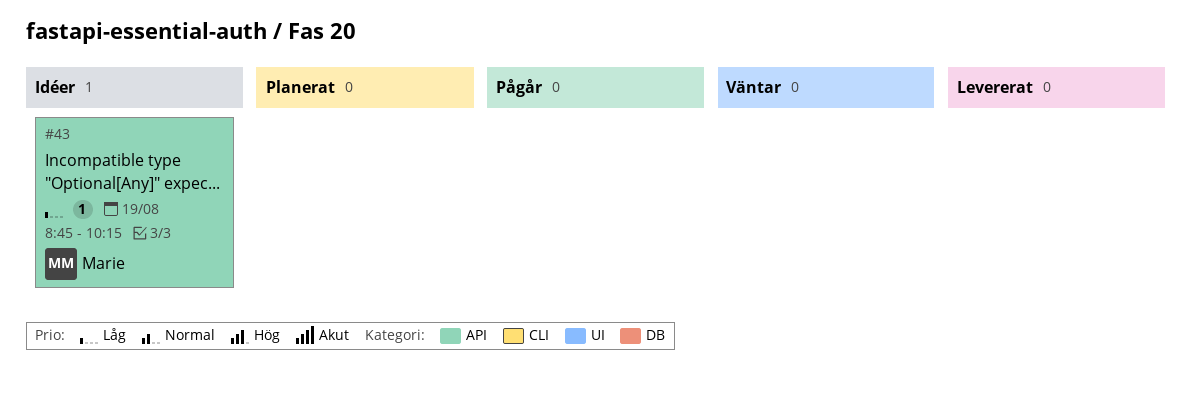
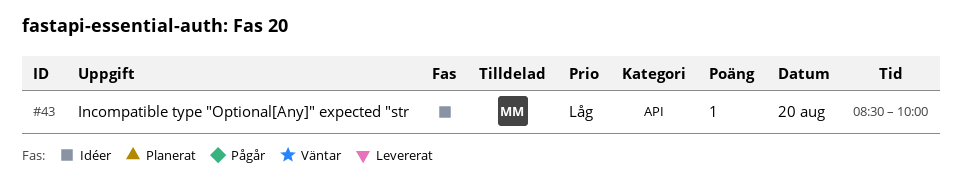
#43, day: Aug 19 -> Aug 20
#43, begins: 08:45 -> 08:30
#43, ends: 10:15 -> 10:00

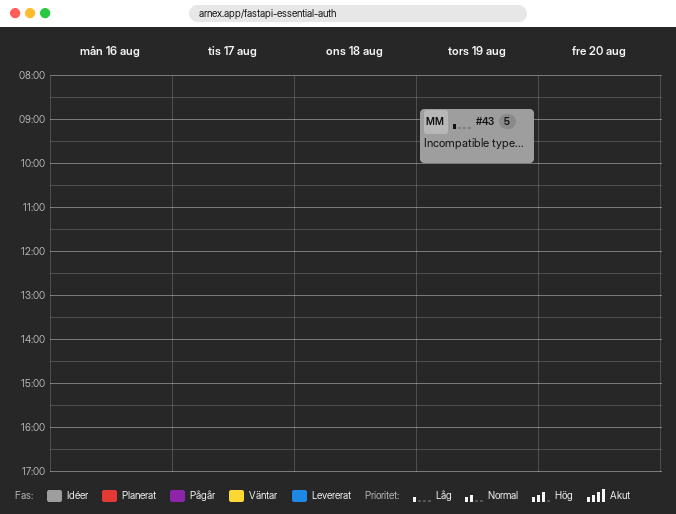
#43, estimate: 1 -> 5
#43, day: Aug 20 -> Aug 19
#43, begins: 08:30 -> 08:45

